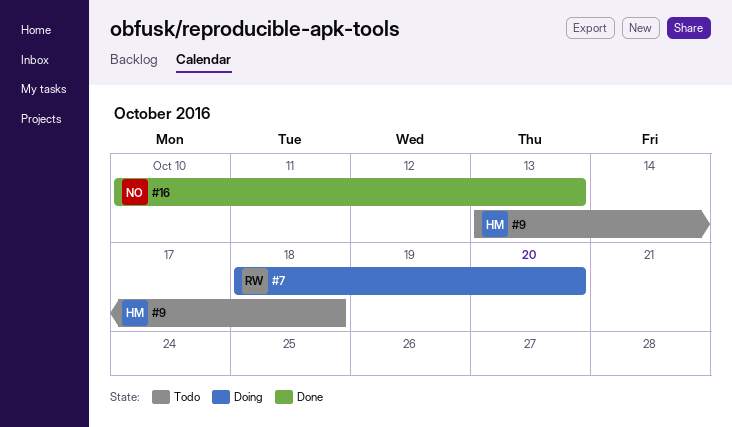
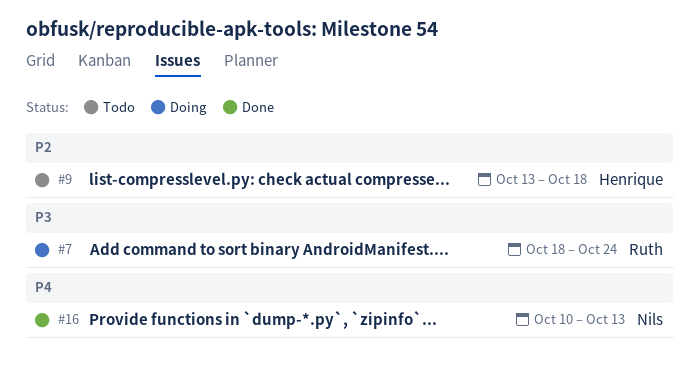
#7, due: Oct 20 -> Oct 24

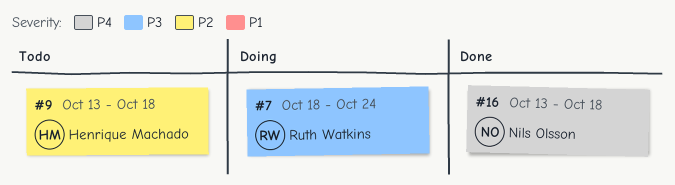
#16, start: Oct 10 -> Oct 13
#16, due: Oct 13 -> Oct 18

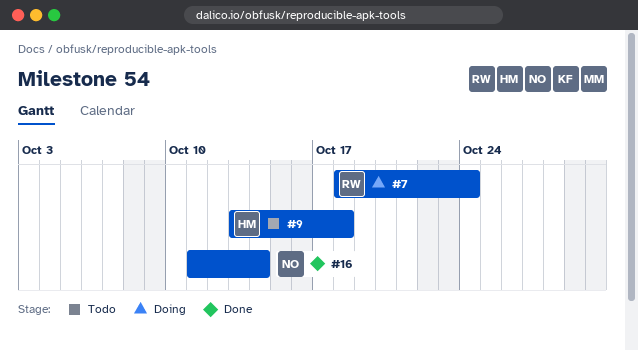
#16, start: Oct 13 -> Oct 11
#16, due: Oct 18 -> Oct 14

